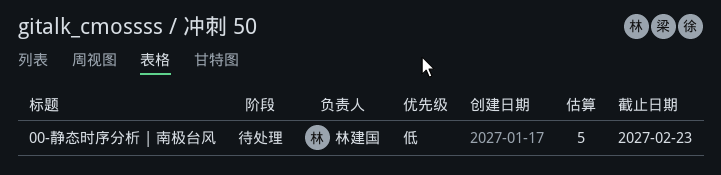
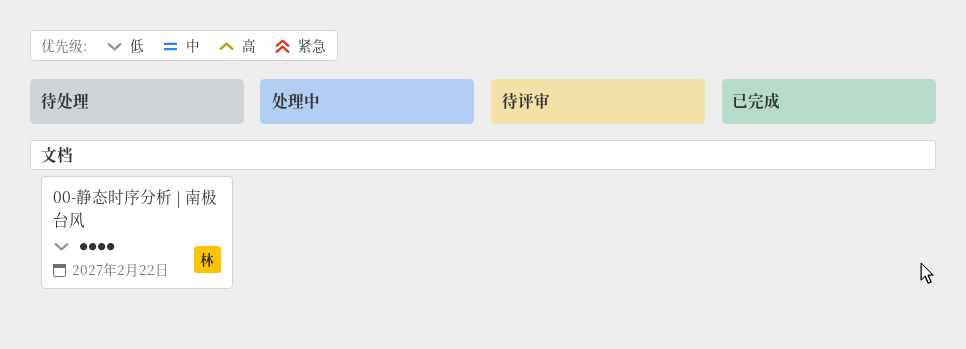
00-静态时序分析 | 南极台风, estimate: 5 -> 4
00-静态时序分析 | 南极台风, due: Feb 23 -> Feb 22

